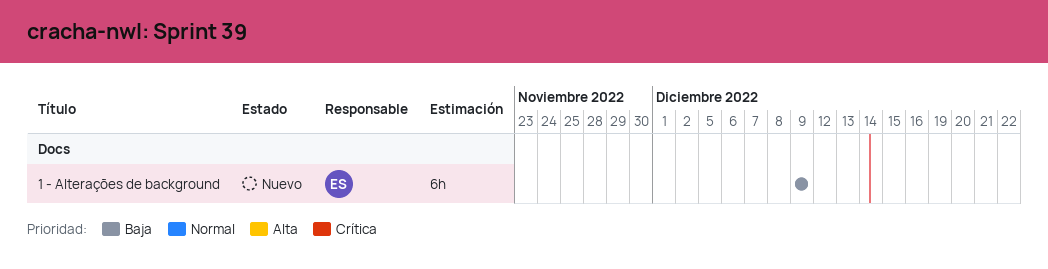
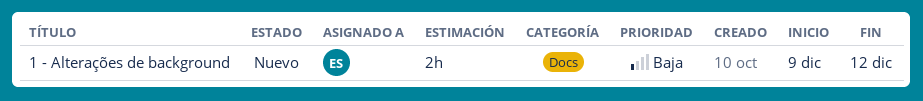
1 - Alterações de background, estimate: 6h -> 2h
1 - Alterações de background, due: Dec 9 -> Dec 12

